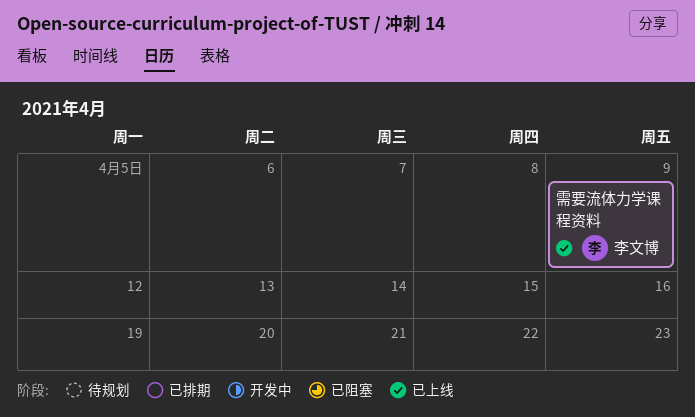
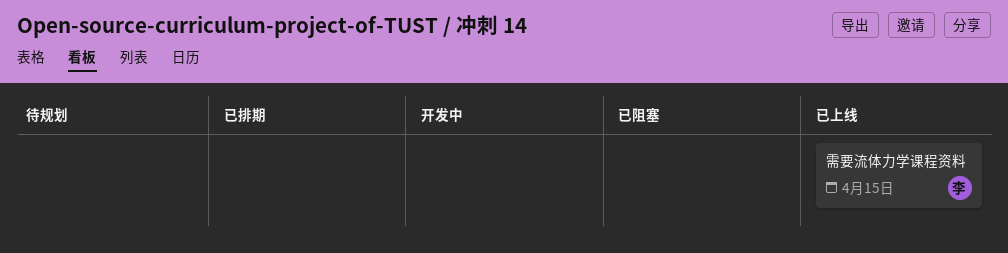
需要流体力学课程资料, due: Apr 9 -> Apr 15

